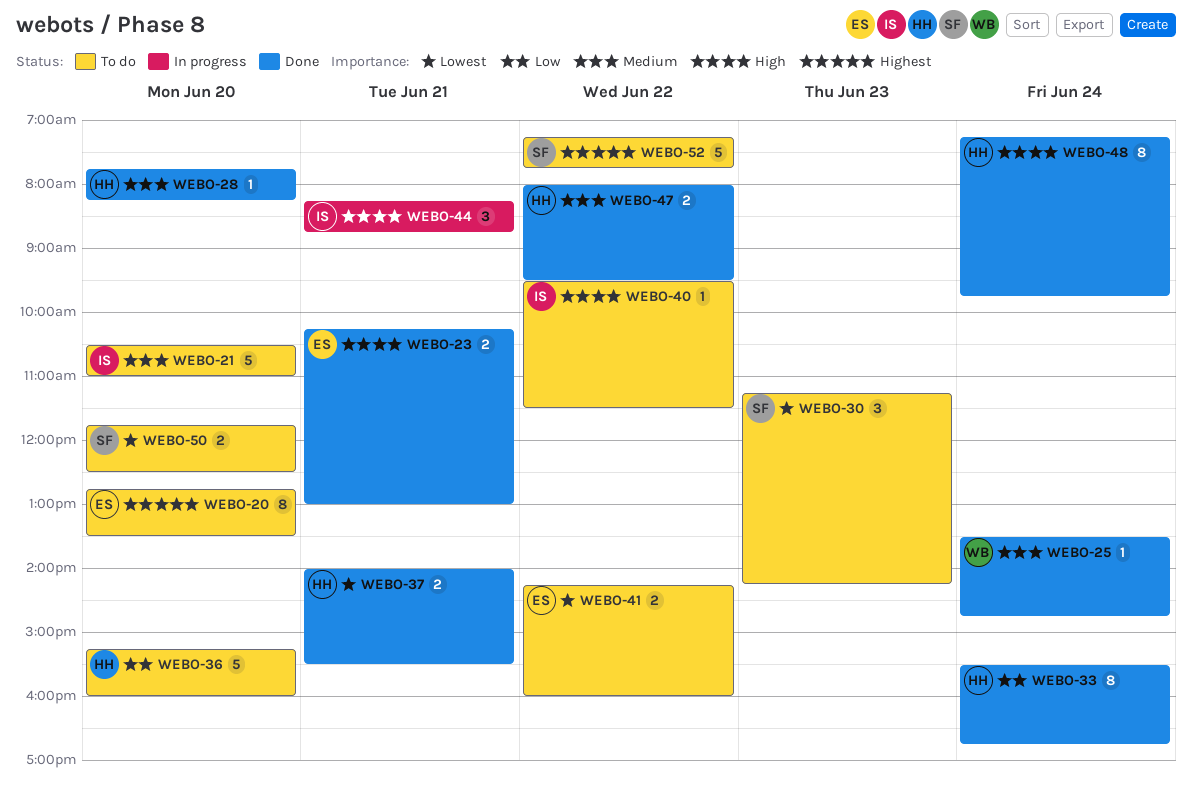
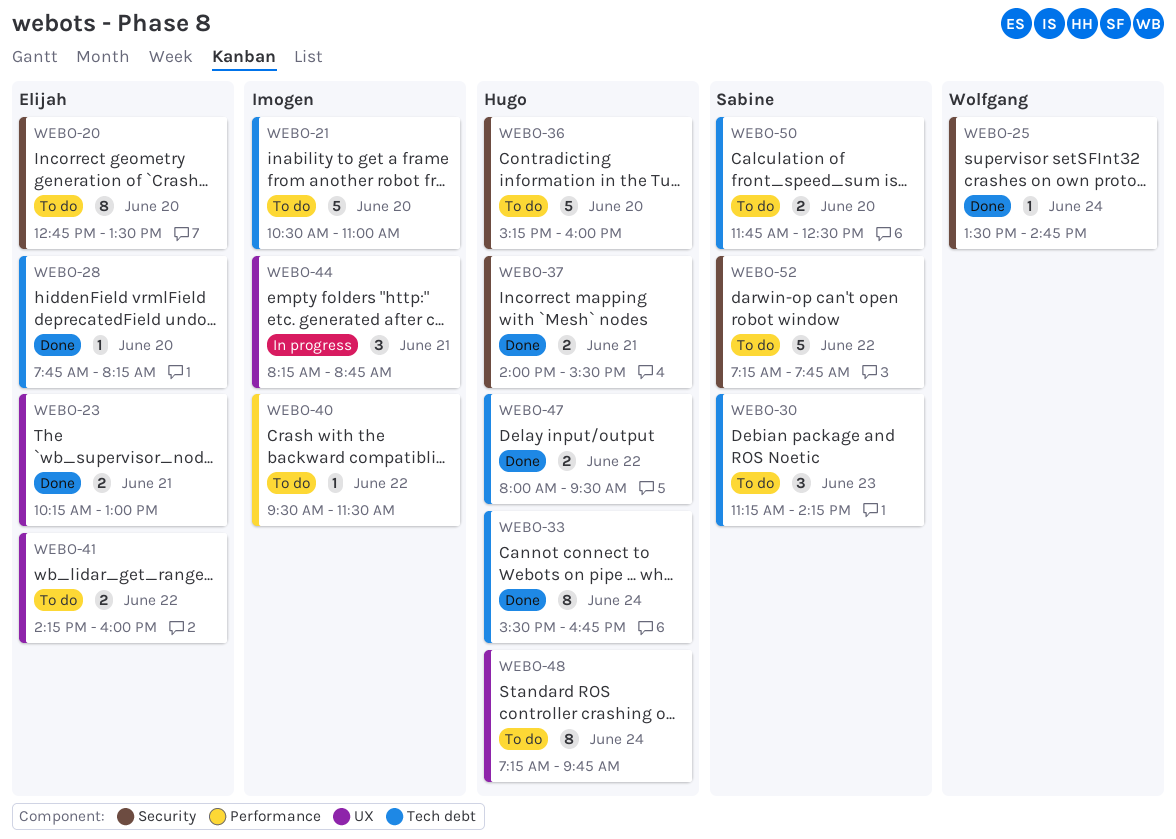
WEBO-28, owner: Hugo -> Elijah
WEBO-48, status: Done -> To do

